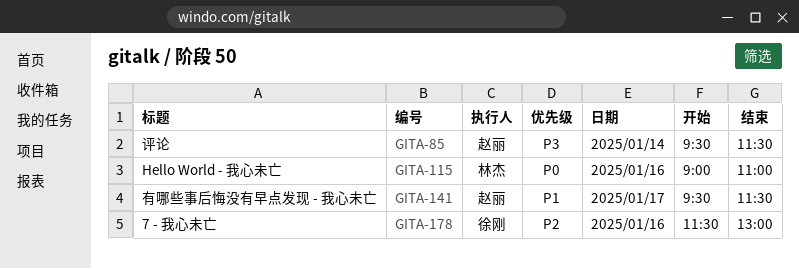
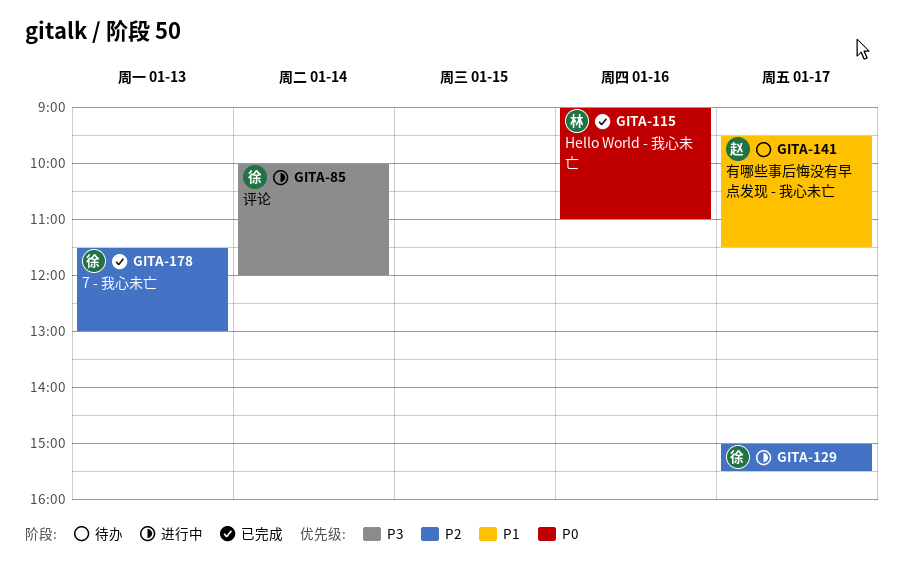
GITA-85, owner: 赵丽 -> 徐刚
GITA-85, begins: 09:30 -> 10:00
GITA-85, ends: 11:30 -> 12:00
GITA-129: none -> present
GITA-178, day: Jan 16 -> Jan 13

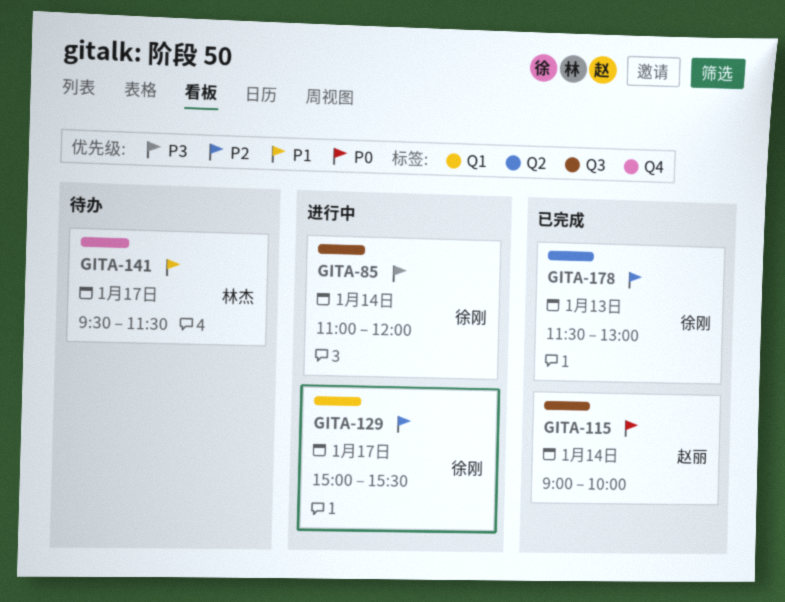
GITA-85, begins: 10:00 -> 11:00
GITA-115, owner: 林杰 -> 赵丽
GITA-115, day: Jan 16 -> Jan 14
GITA-115, ends: 11:00 -> 10:00
GITA-141, owner: 赵丽 -> 林杰

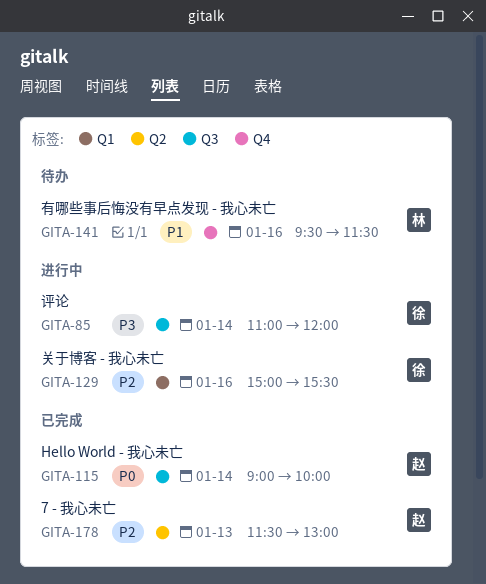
GITA-129, day: Jan 17 -> Jan 16
GITA-141, day: Jan 17 -> Jan 16
GITA-178, owner: 徐刚 -> 赵丽

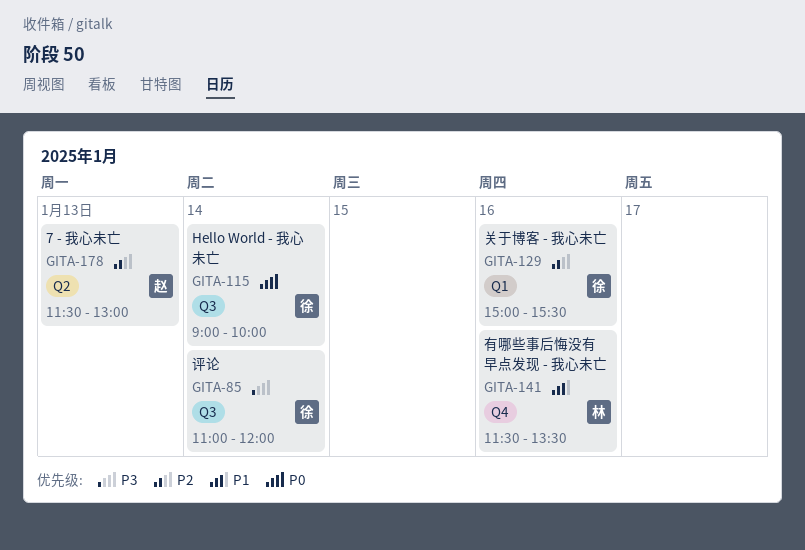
GITA-115, owner: 赵 -> 徐
GITA-141, begins: 09:30 -> 11:30
GITA-141, ends: 11:30 -> 13:30

